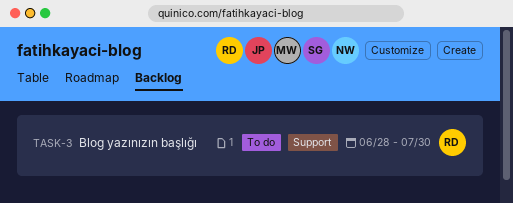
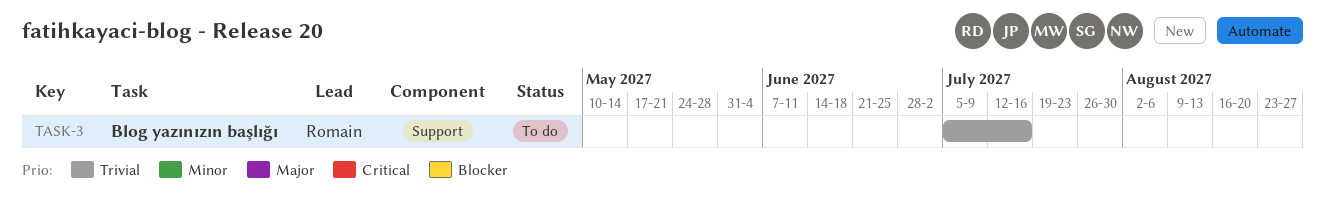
TASK-3, start: Jun 28 -> Jul 5
TASK-3, due: Jul 30 -> Jul 16

